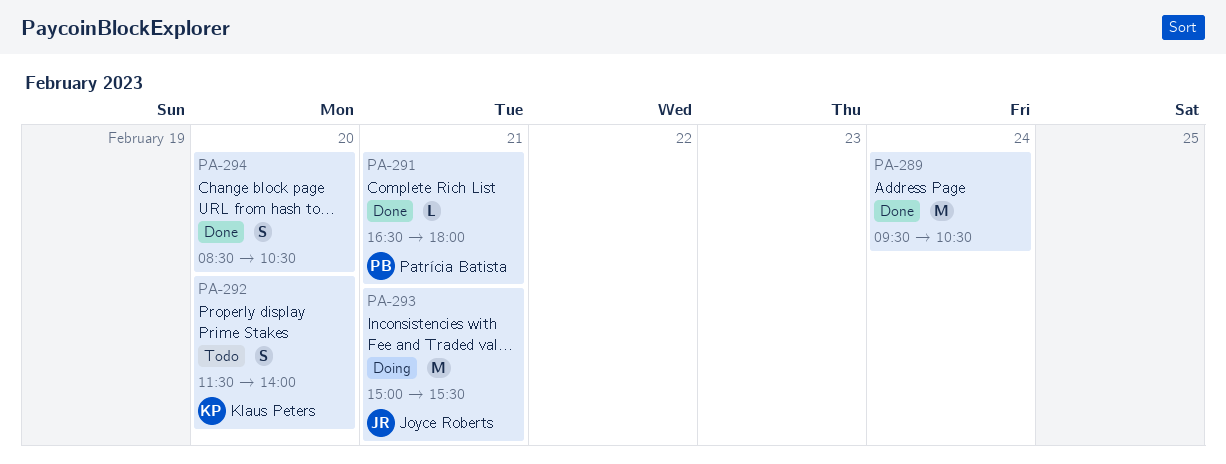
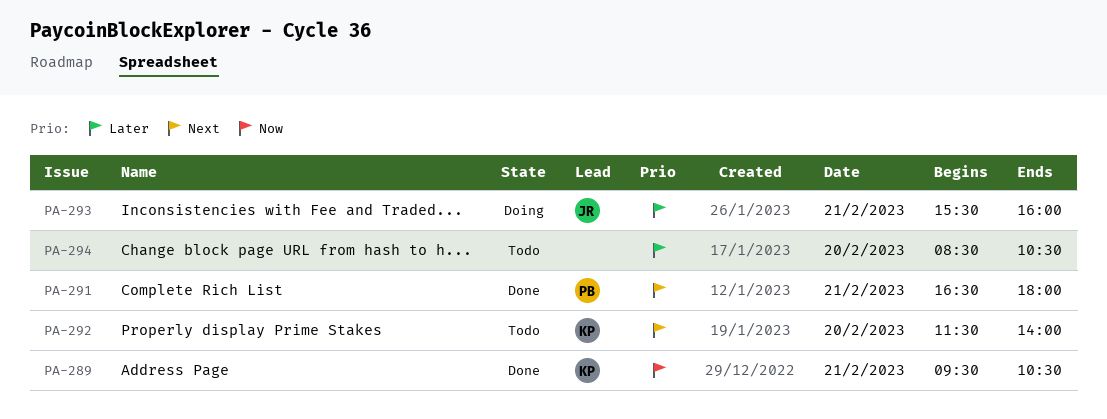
PA-289, owner: none -> Klaus Peters
PA-289, day: Feb 24 -> Feb 21
PA-293, begins: 15:00 -> 15:30
PA-293, ends: 15:30 -> 16:00
PA-294, status: Done -> Todo

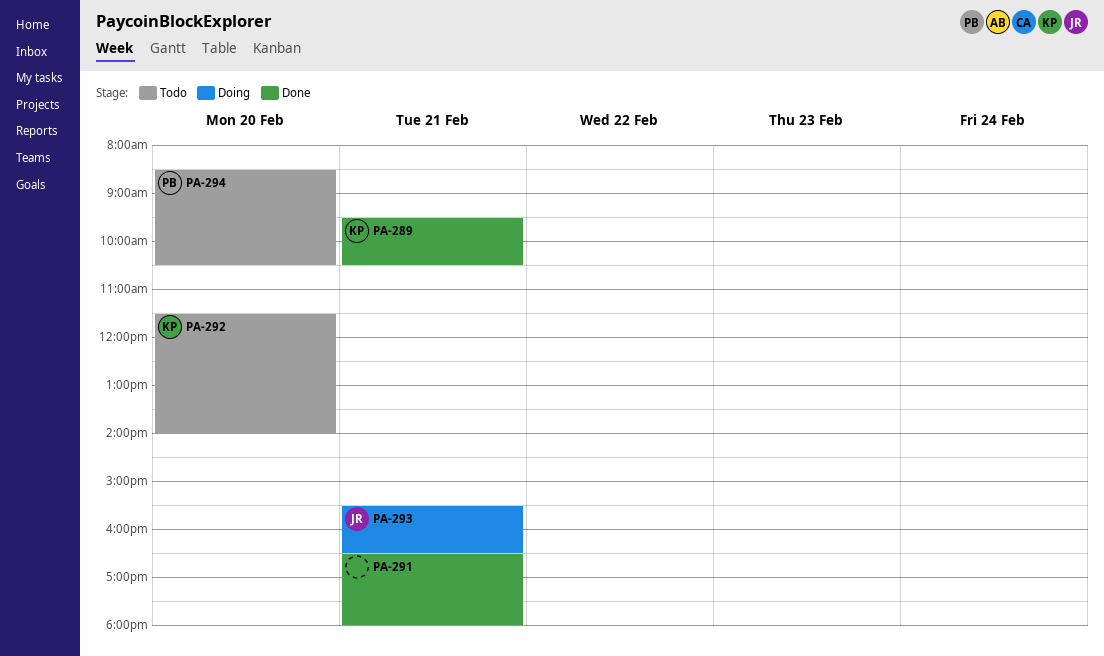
PA-291, owner: PB -> none
PA-293, ends: 16:00 -> 16:30
PA-294, owner: none -> PB

